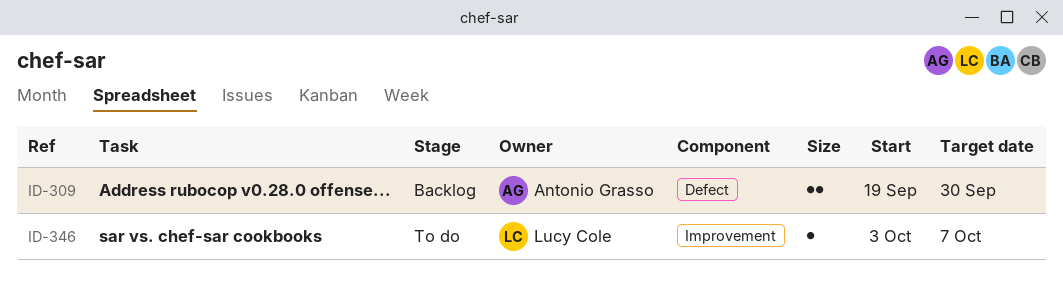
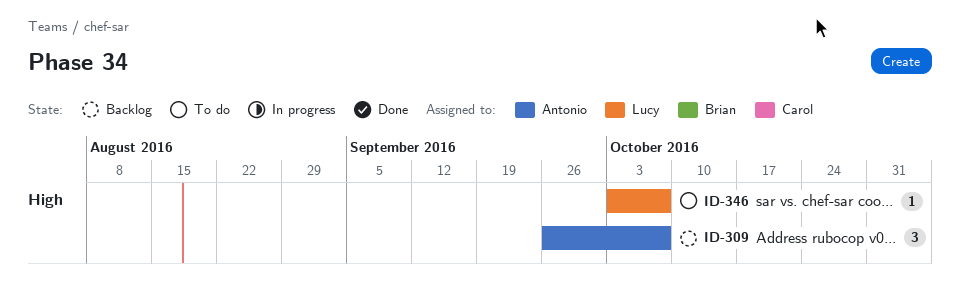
ID-309, estimate: 2 -> 3
ID-309, start: Sep 19 -> Sep 26
ID-309, due: Sep 30 -> Oct 7

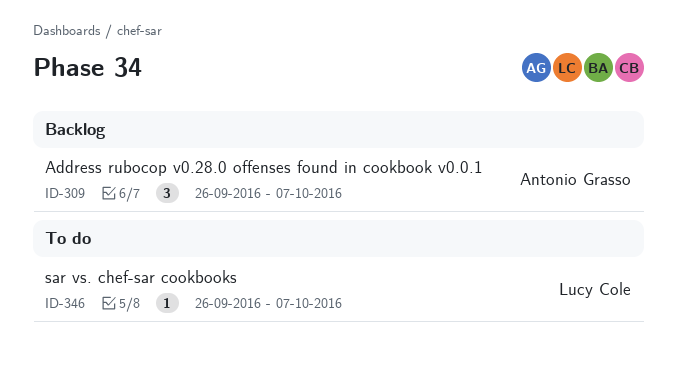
ID-346, start: Oct 3 -> Sep 26

